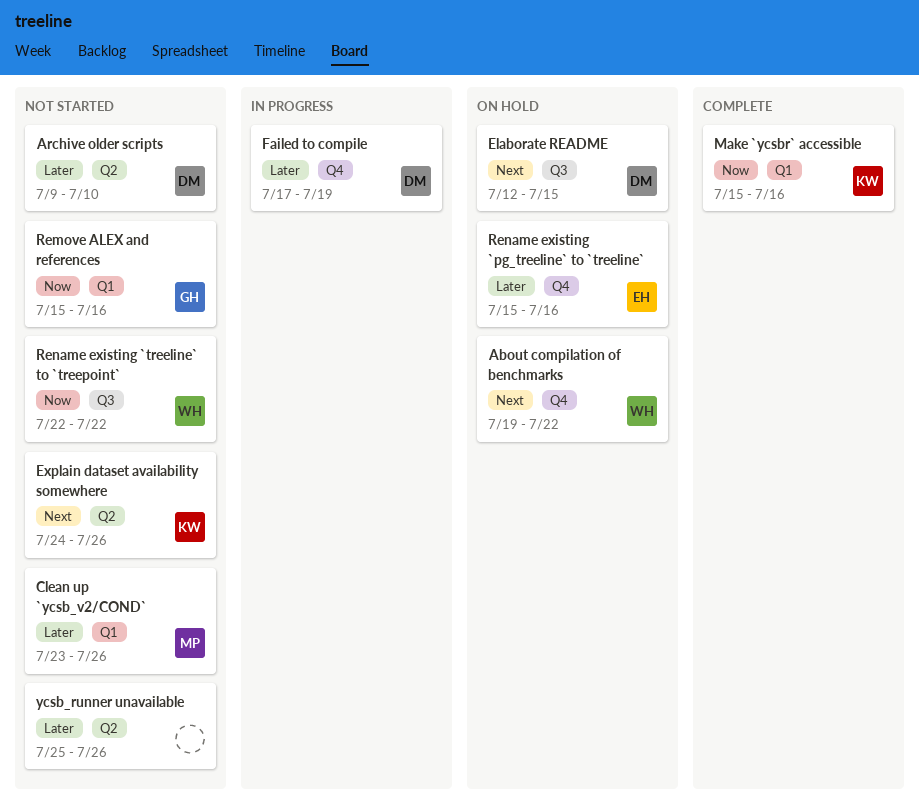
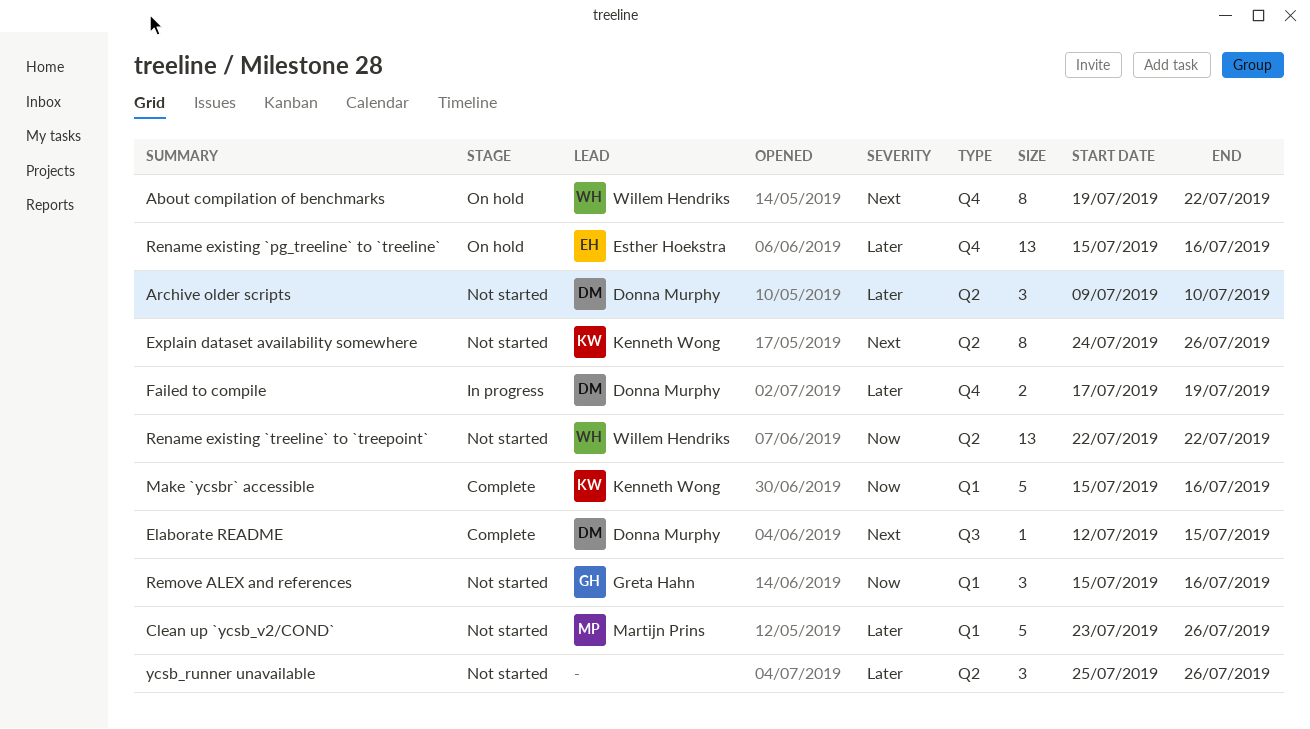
Elaborate README, status: On hold -> Complete
Rename existing `treeline` to `treepoint`, label: Q3 -> Q2

